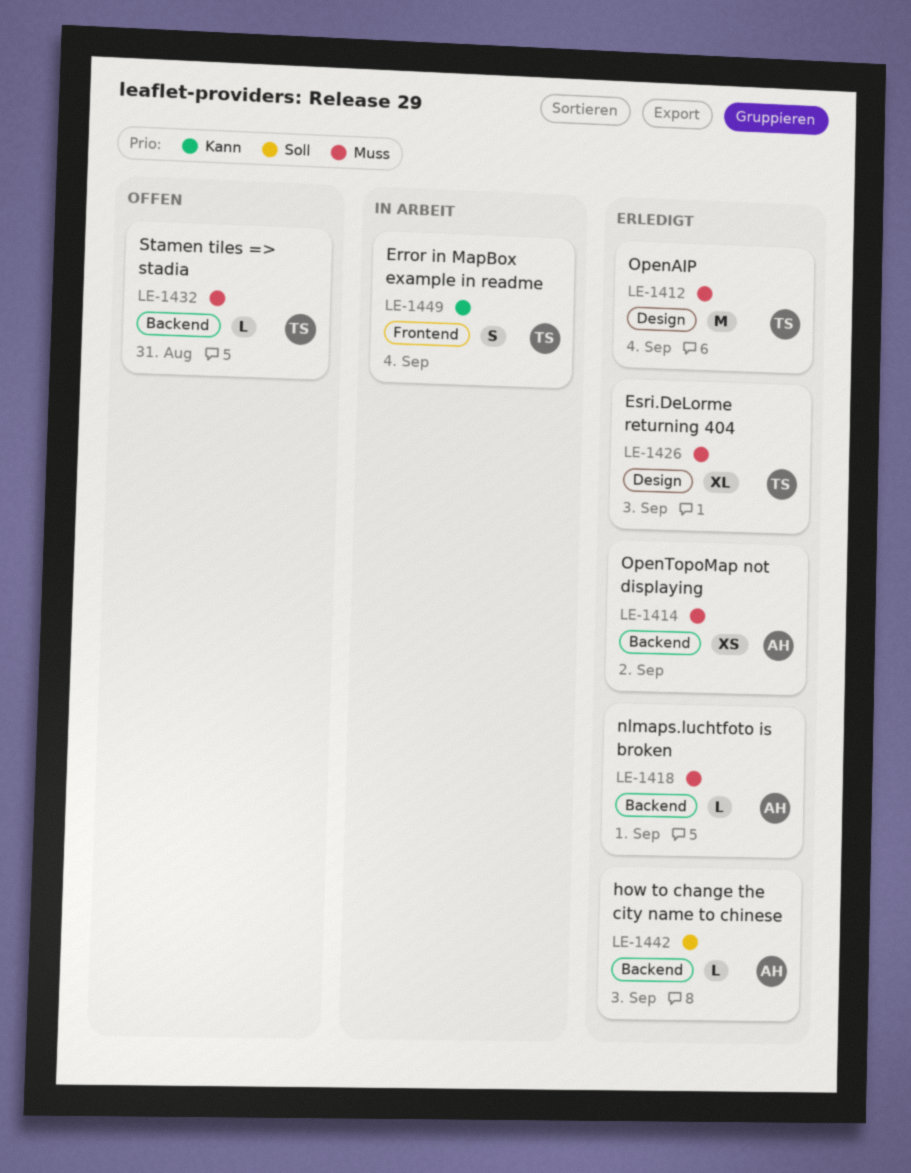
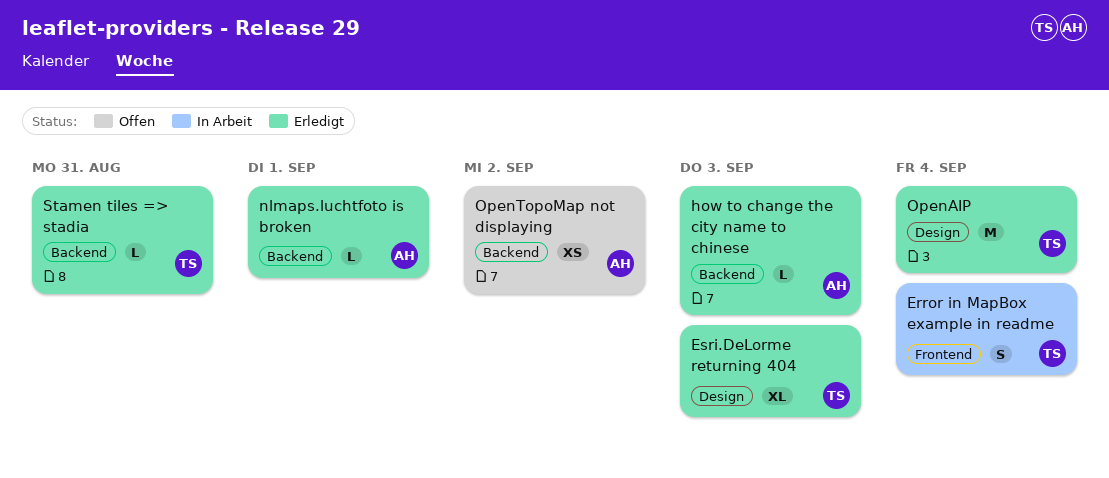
OpenTopoMap not displaying, status: Erledigt -> Offen
Stamen tiles => stadia, status: Offen -> Erledigt

